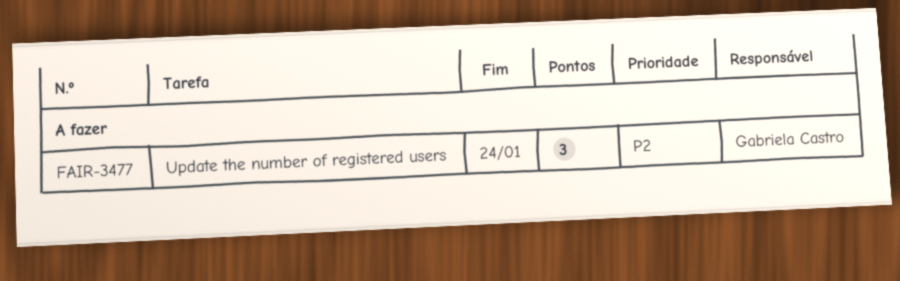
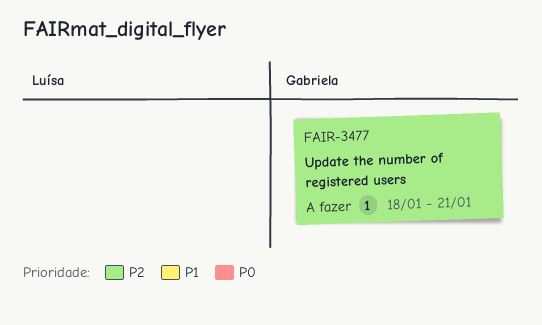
FAIR-3477, estimate: 3 -> 1
FAIR-3477, due: Jan 24 -> Jan 21

